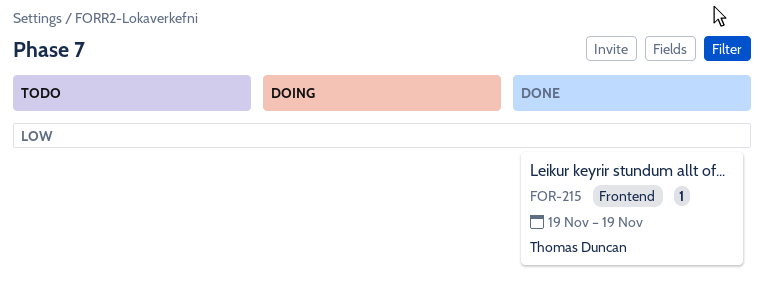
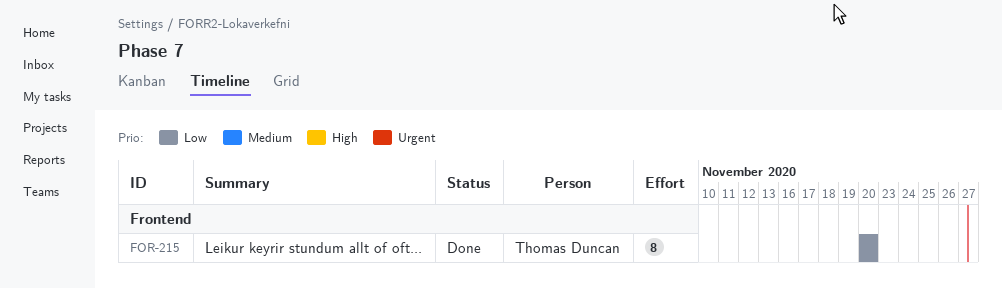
FOR-215, estimate: 1 -> 8
FOR-215, start: Nov 19 -> Nov 20
FOR-215, due: Nov 19 -> Nov 20

